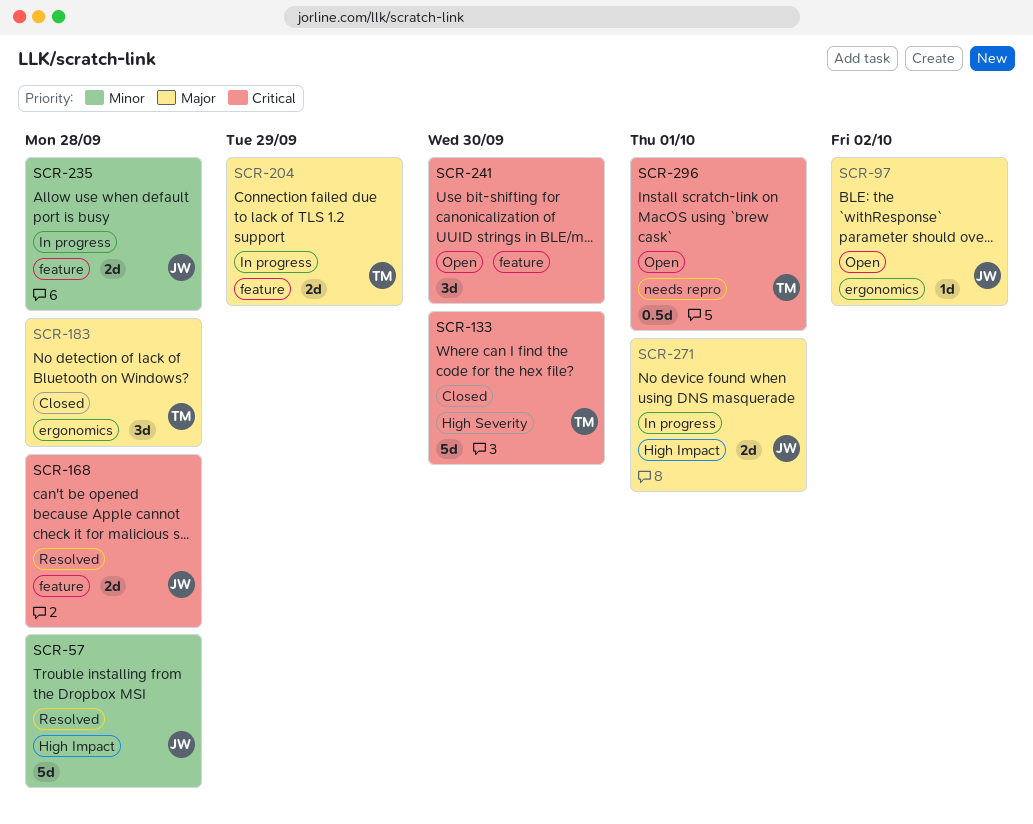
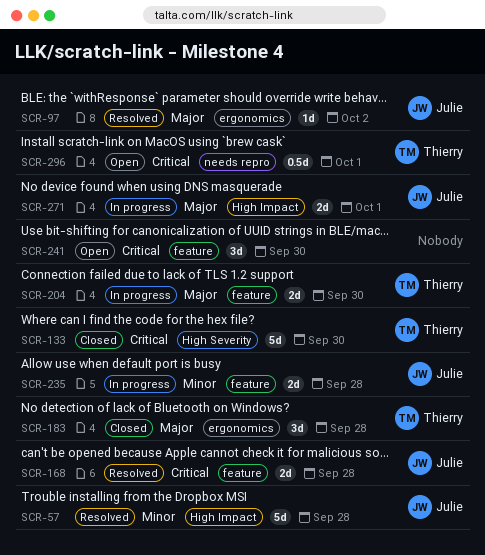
SCR-97, status: Open -> Resolved
SCR-204, due: Sep 29 -> Sep 30

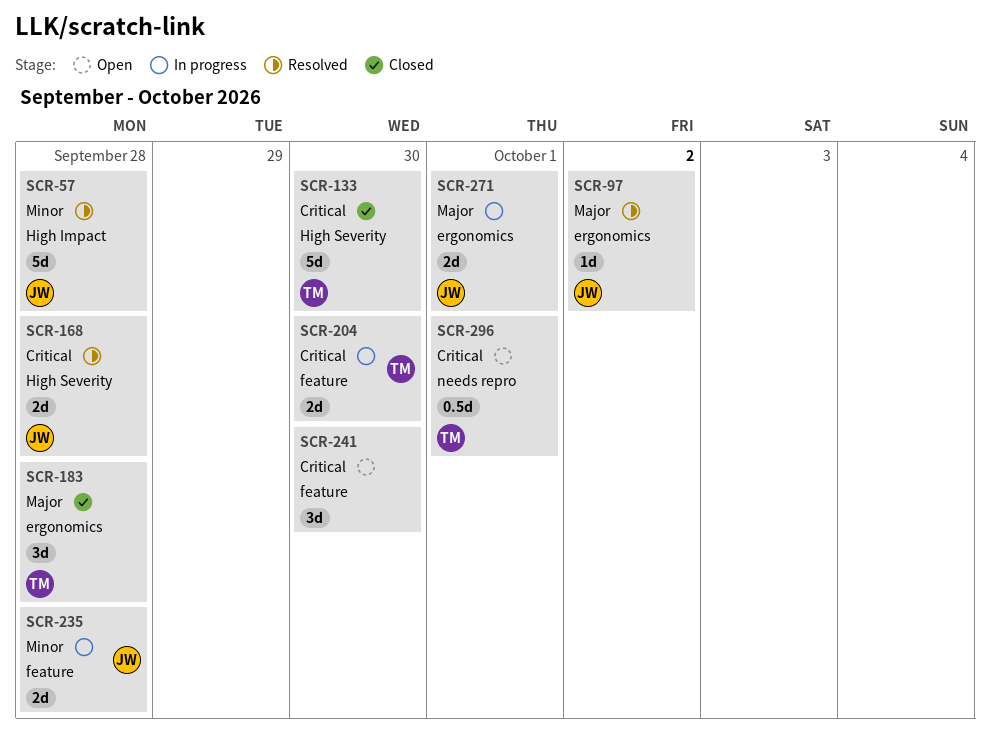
SCR-168, label: feature -> High Severity
SCR-204, priority: Major -> Critical
SCR-271, label: High Impact -> ergonomics

